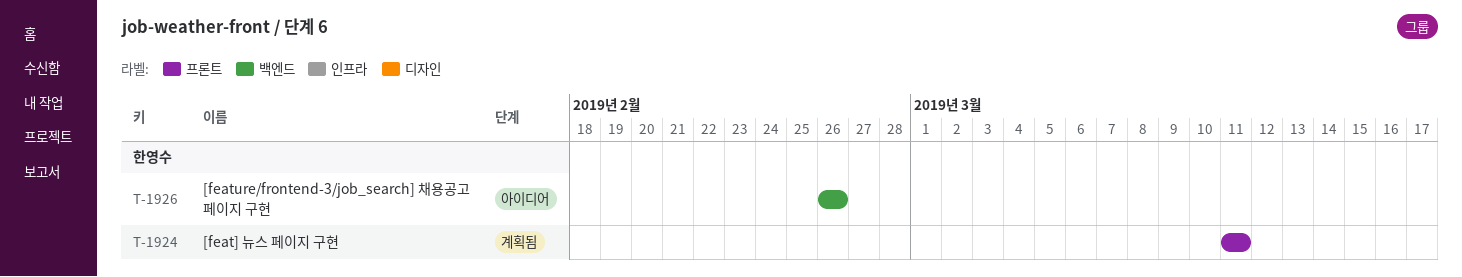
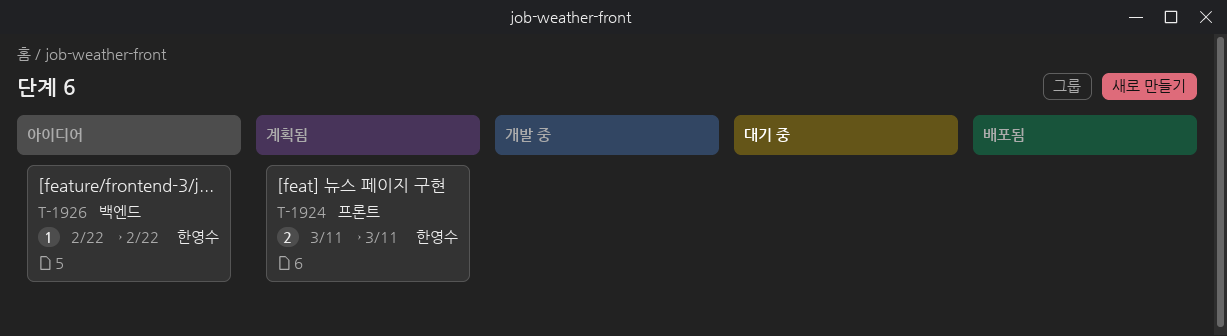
T-1926, start: Feb 26 -> Feb 22
T-1926, due: Feb 26 -> Feb 22

